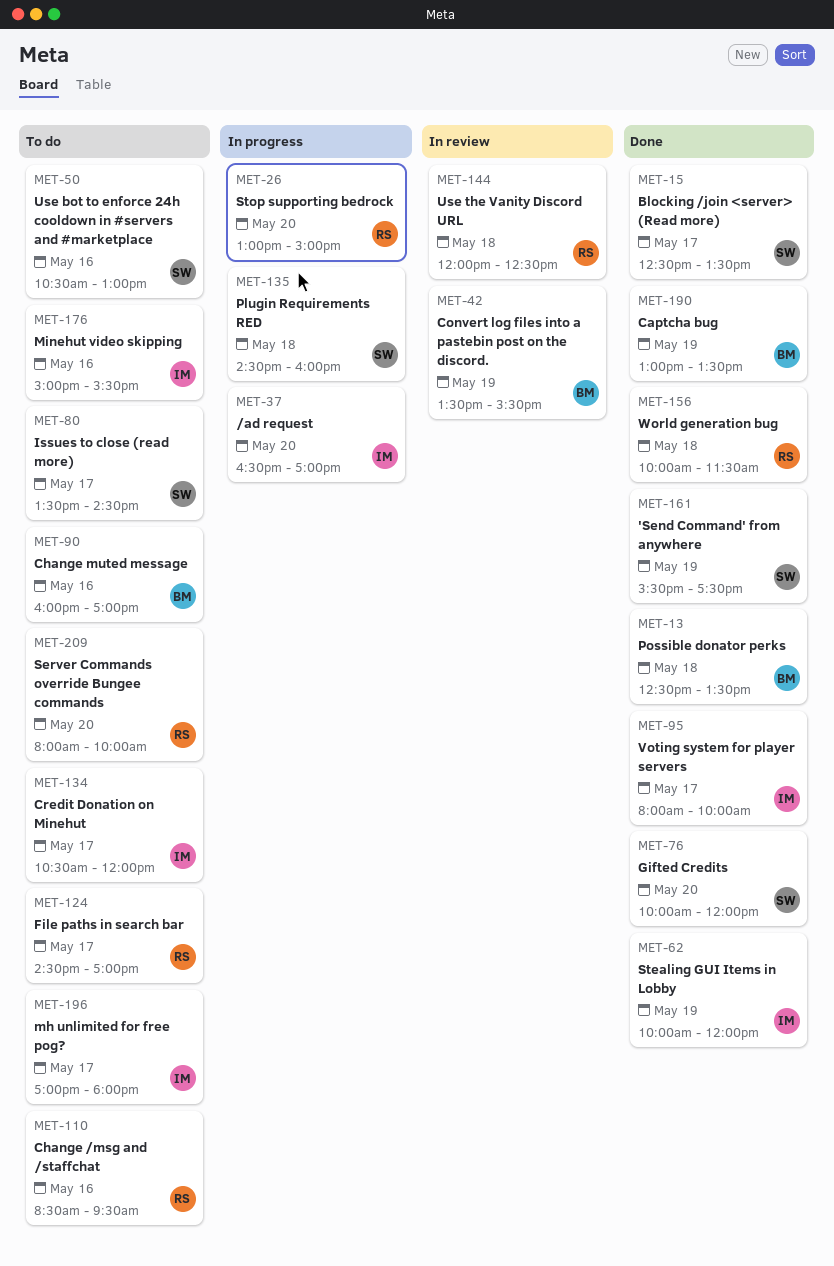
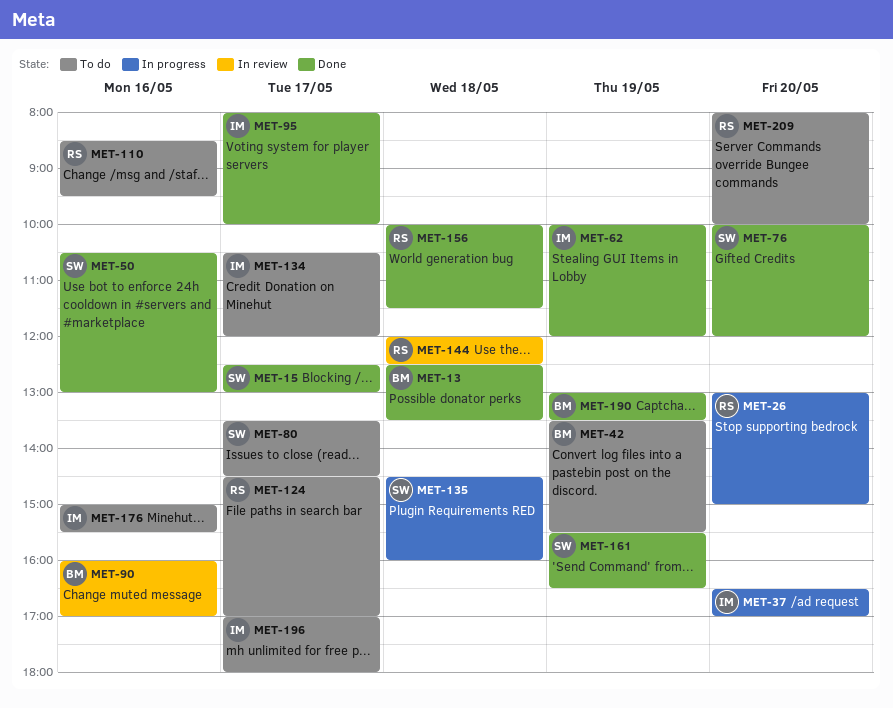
MET-15, ends: 13:30 -> 13:00
MET-42, status: In review -> To do
MET-50, status: To do -> Done
MET-90, status: To do -> In review
MET-161, ends: 17:30 -> 16:30

